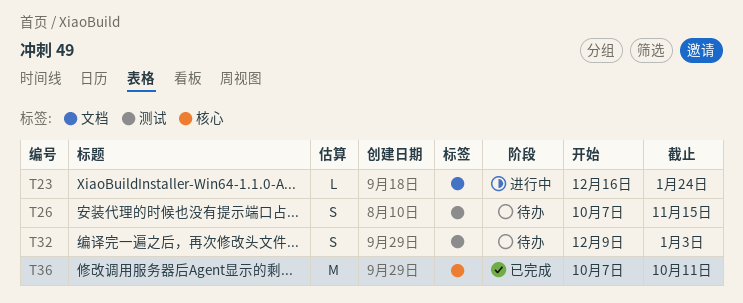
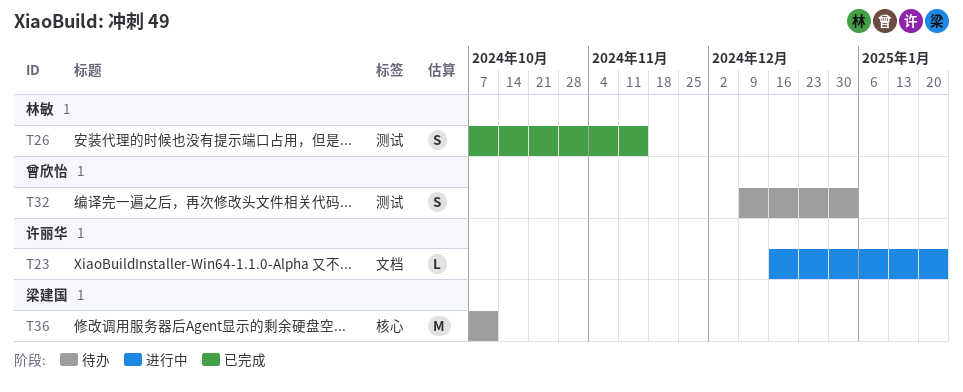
T26, status: 待办 -> 已完成
T36, status: 已完成 -> 待办

